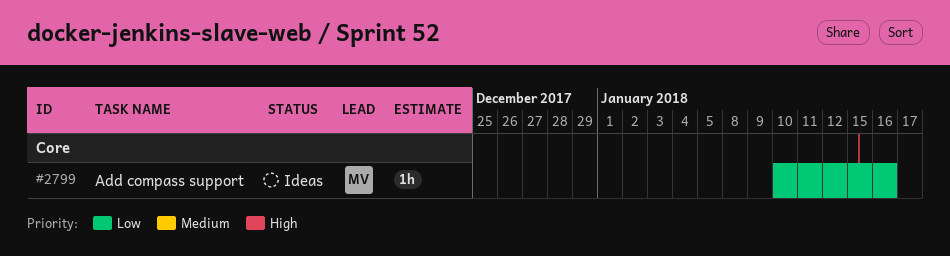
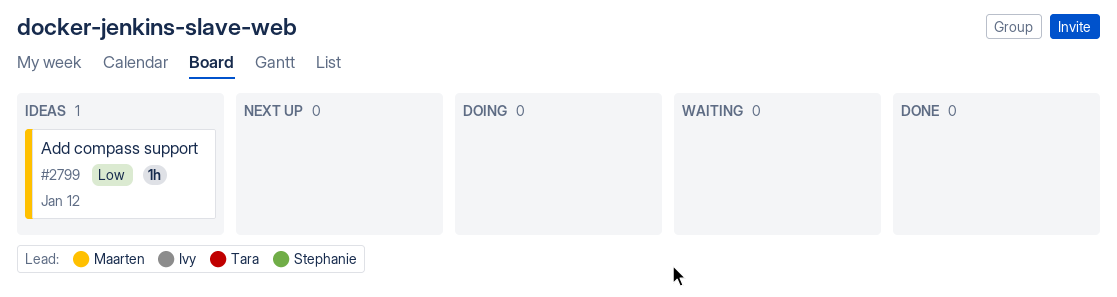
#2799, due: Jan 16 -> Jan 12

